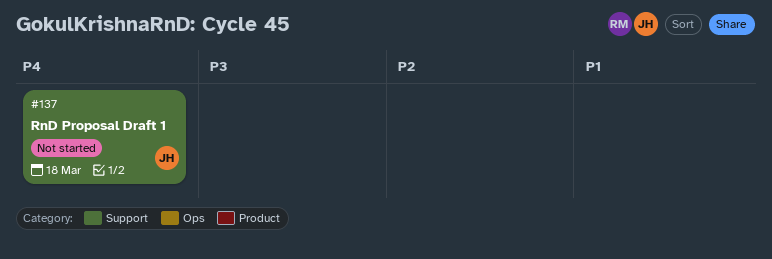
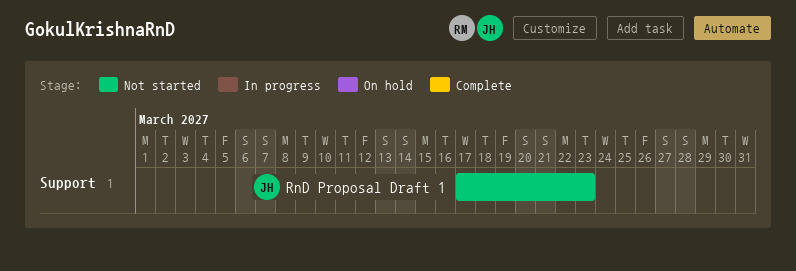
RnD Proposal Draft 1, due: Mar 18 -> Mar 23

